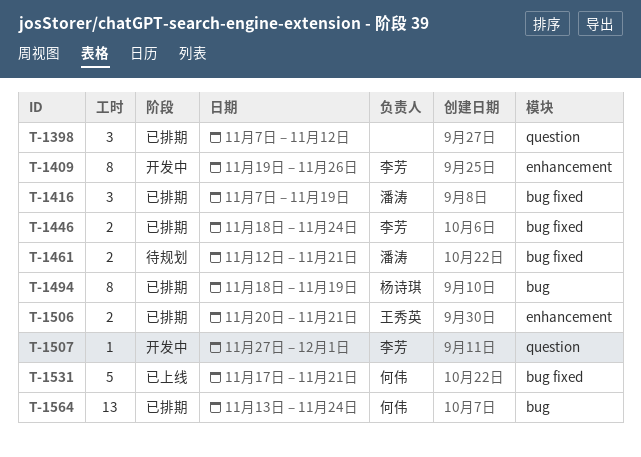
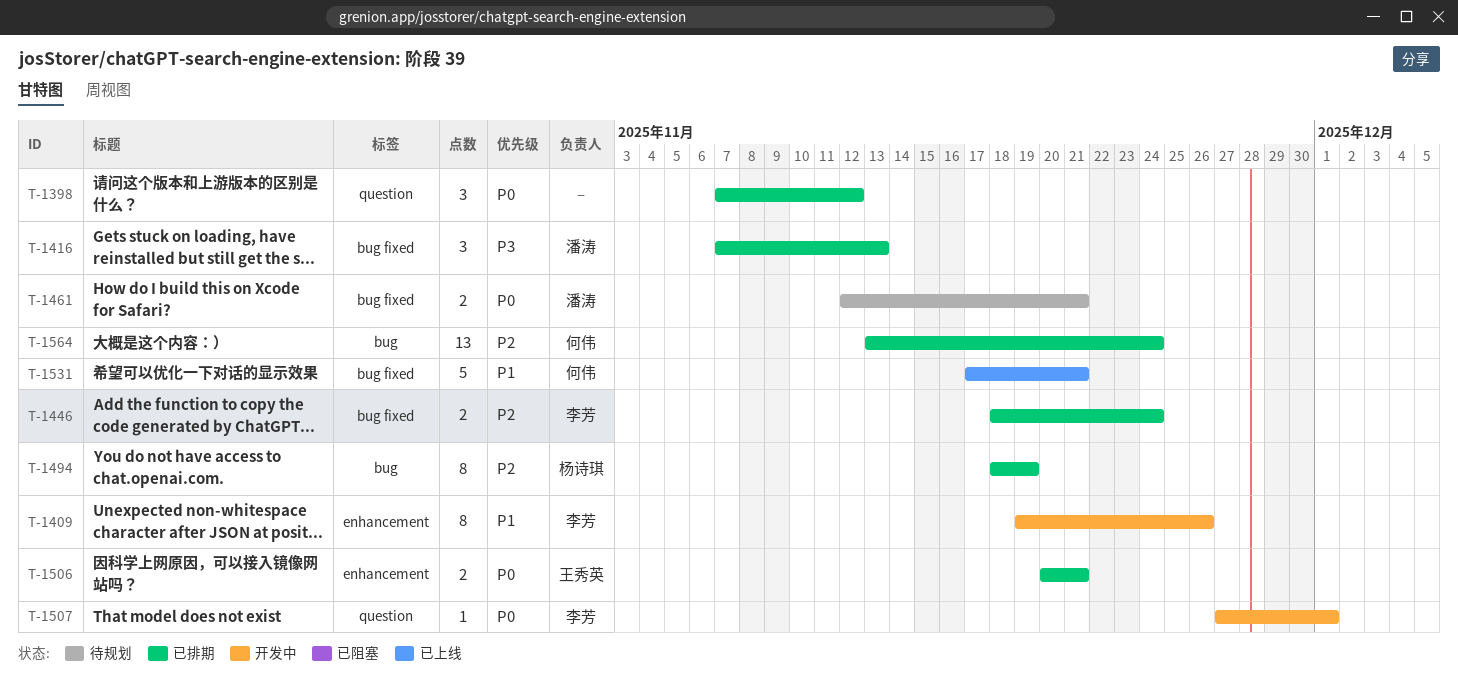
T-1416, due: Nov 19 -> Nov 13

